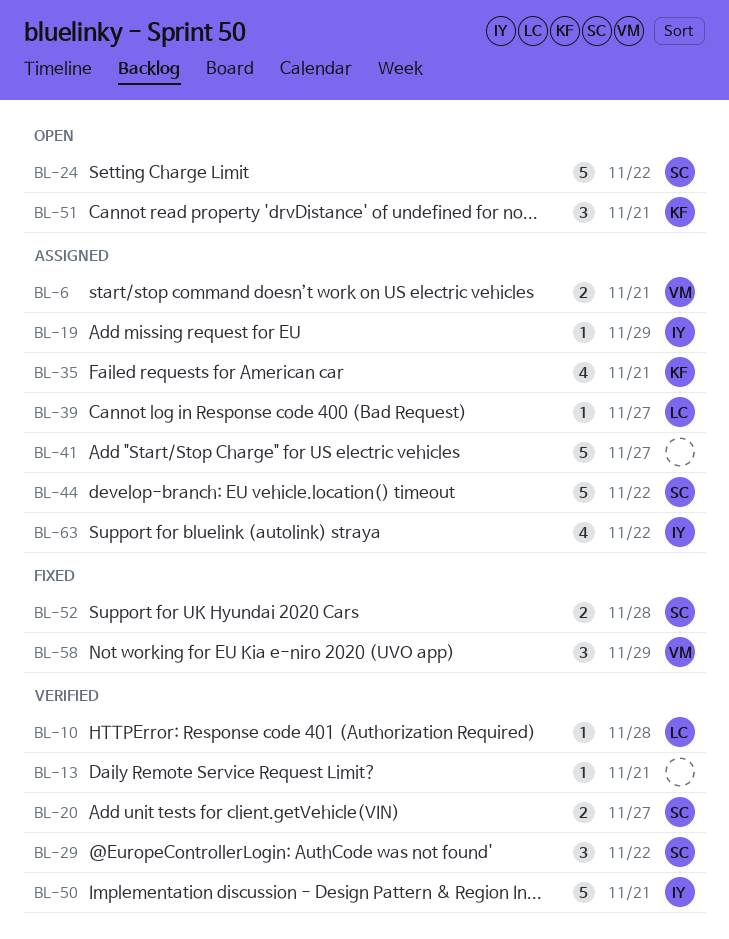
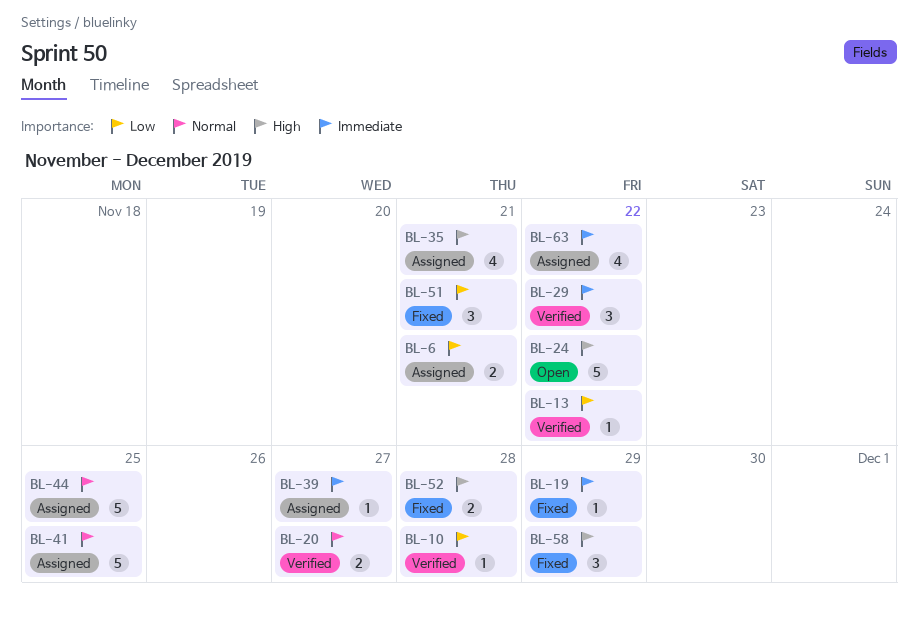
BL-13, due: Nov 21 -> Nov 22
BL-19, status: Assigned -> Fixed
BL-41, due: Nov 27 -> Nov 25
BL-44, due: Nov 22 -> Nov 25
BL-50: present -> none
BL-51, status: Open -> Fixed

